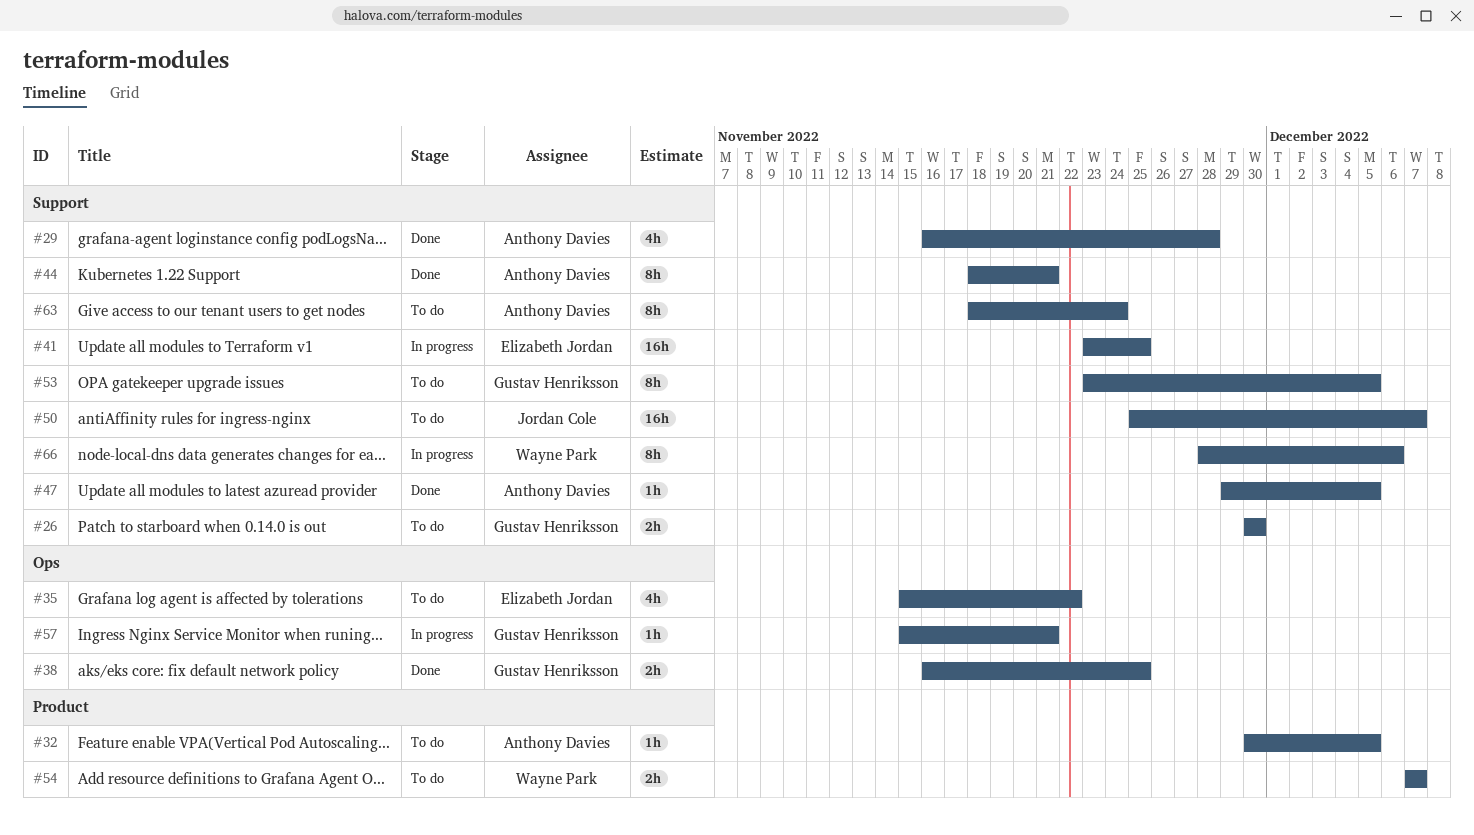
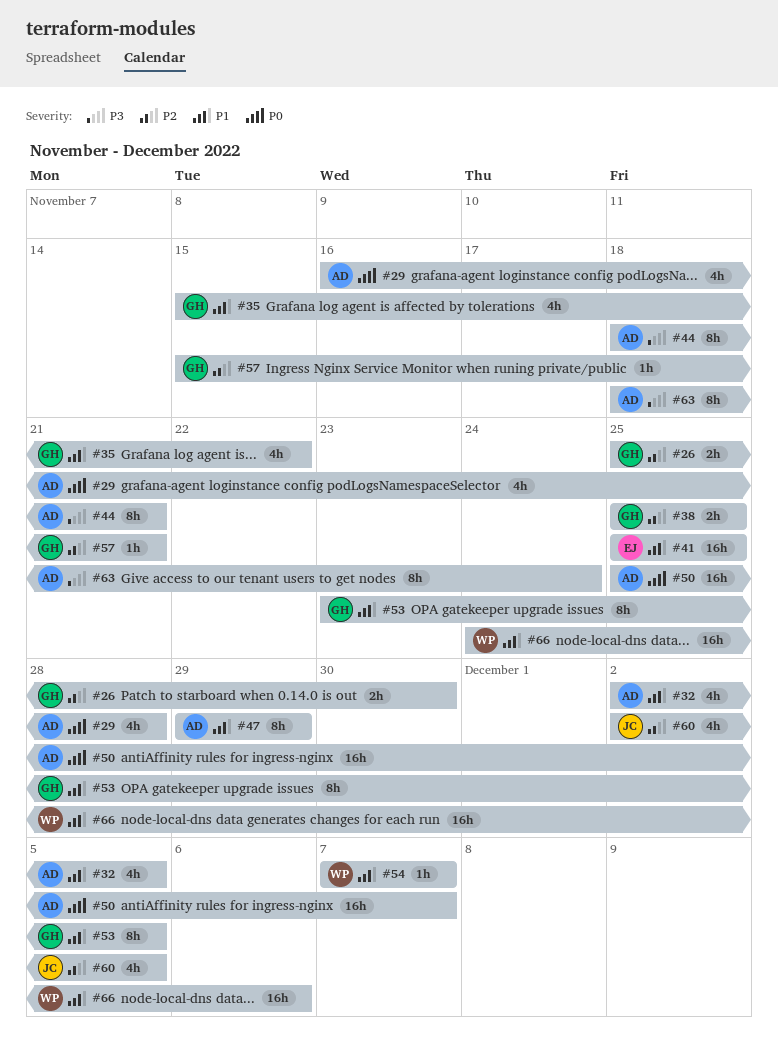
#26, start: Nov 30 -> Nov 25
#32, estimate: 1h -> 4h
#32, start: Nov 30 -> Dec 2
#35, owner: Elizabeth Jordan -> Gustav Henriksson
#38, start: Nov 16 -> Nov 25
#41, start: Nov 23 -> Nov 25
#47, estimate: 1h -> 8h
#47, due: Dec 5 -> Nov 29
#50, owner: Jordan Cole -> Anthony Davies
#54, estimate: 2h -> 1h
#60: none -> present
#66, estimate: 8h -> 16h
#66, start: Nov 28 -> Nov 24

